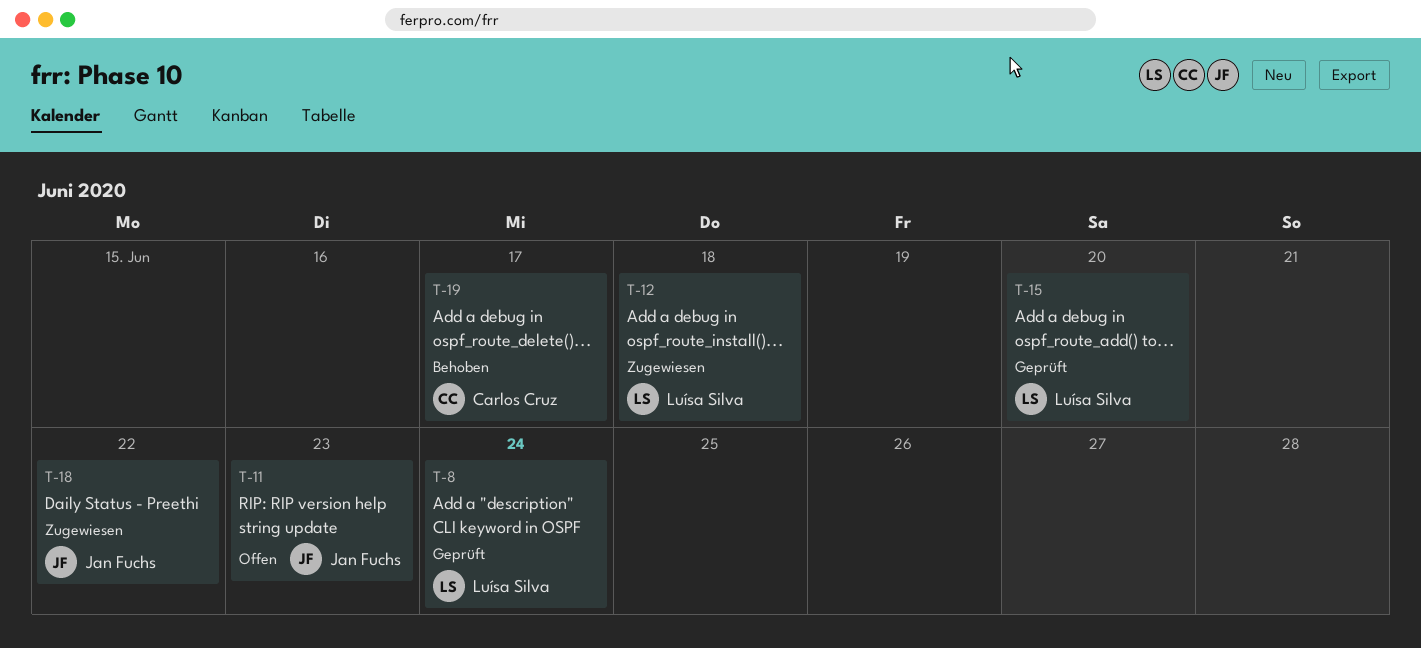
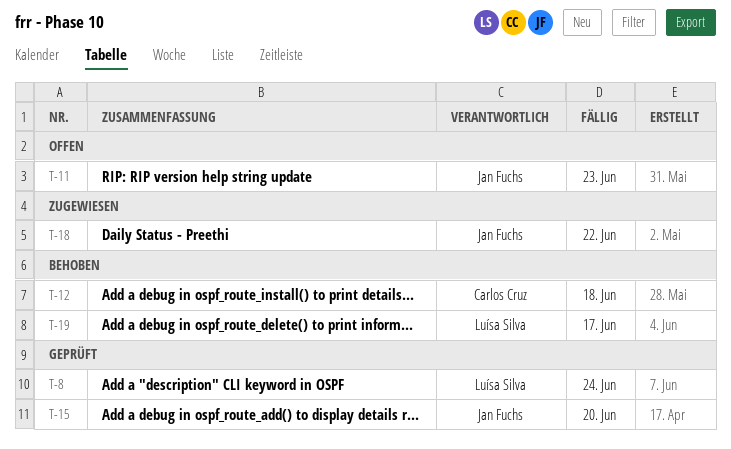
T-12, status: Zugewiesen -> Behoben
T-12, owner: Luísa Silva -> Carlos Cruz
T-15, owner: Luísa Silva -> Jan Fuchs
T-19, owner: Carlos Cruz -> Luísa Silva

